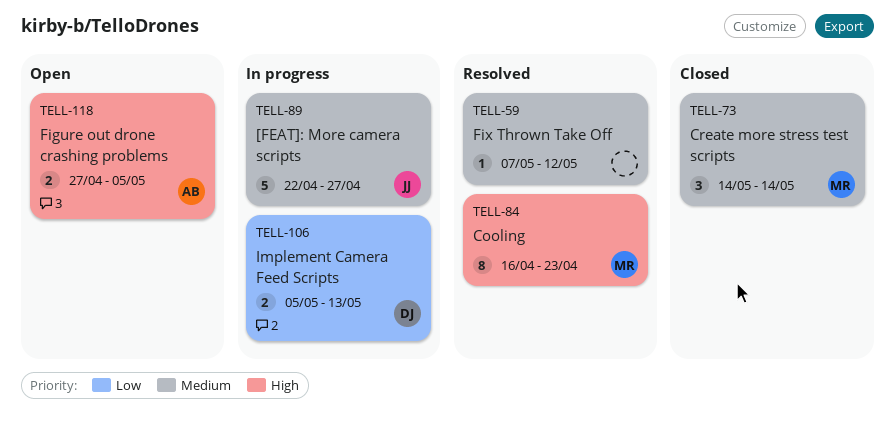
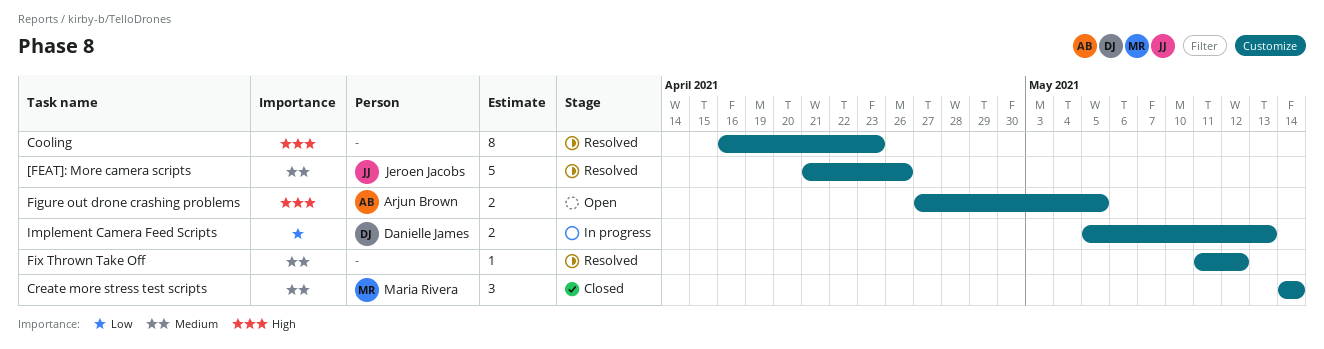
[FEAT]: More camera scripts, status: In progress -> Resolved
[FEAT]: More camera scripts, start: Apr 22 -> Apr 21
[FEAT]: More camera scripts, due: Apr 27 -> Apr 26
Cooling, owner: Maria Rivera -> none
Fix Thrown Take Off, start: May 7 -> May 11

